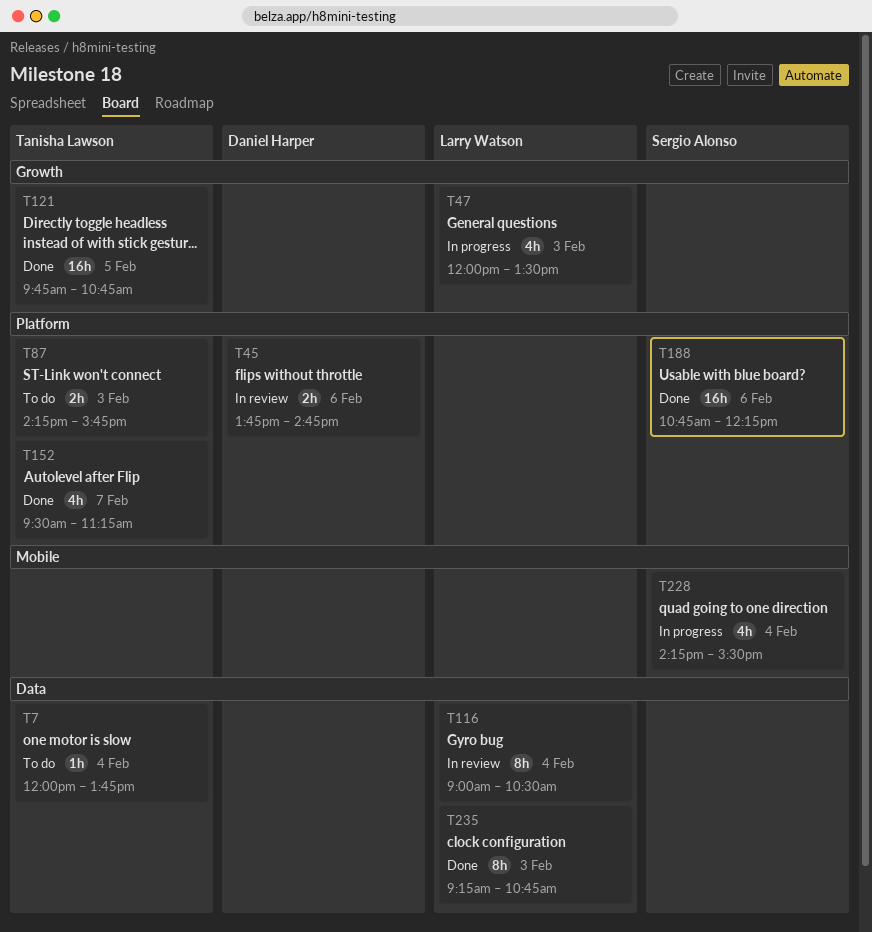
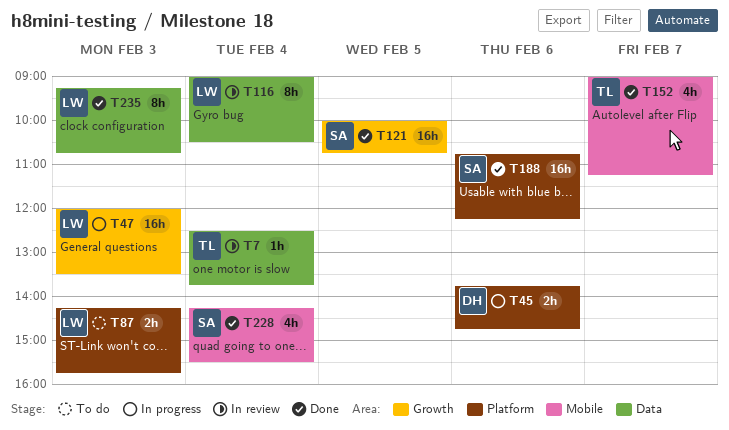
T7, status: To do -> In review
T7, begins: 12:00 -> 12:30
T45, status: In review -> In progress
T47, estimate: 4h -> 16h
T87, owner: Tanisha Lawson -> Larry Watson
T121, owner: Tanisha Lawson -> Sergio Alonso
T121, begins: 09:45 -> 10:00
T152, label: Platform -> Mobile
T152, begins: 09:30 -> 09:00
T228, status: In progress -> Done

